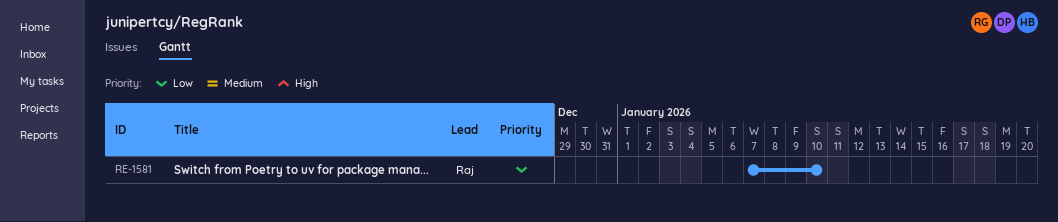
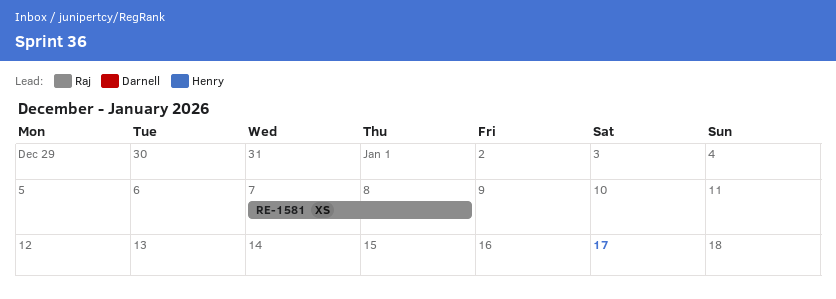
RE-1581, due: Jan 10 -> Jan 8

